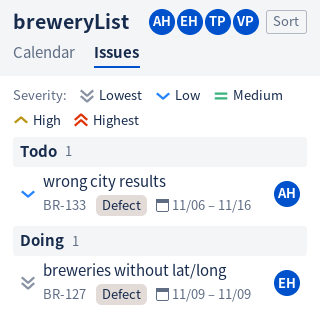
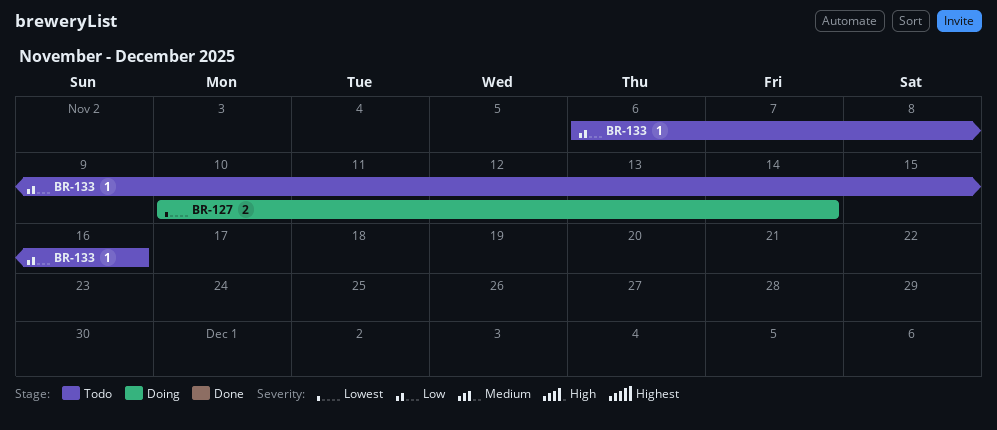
BR-127, start: Nov 9 -> Nov 10
BR-127, due: Nov 9 -> Nov 14

